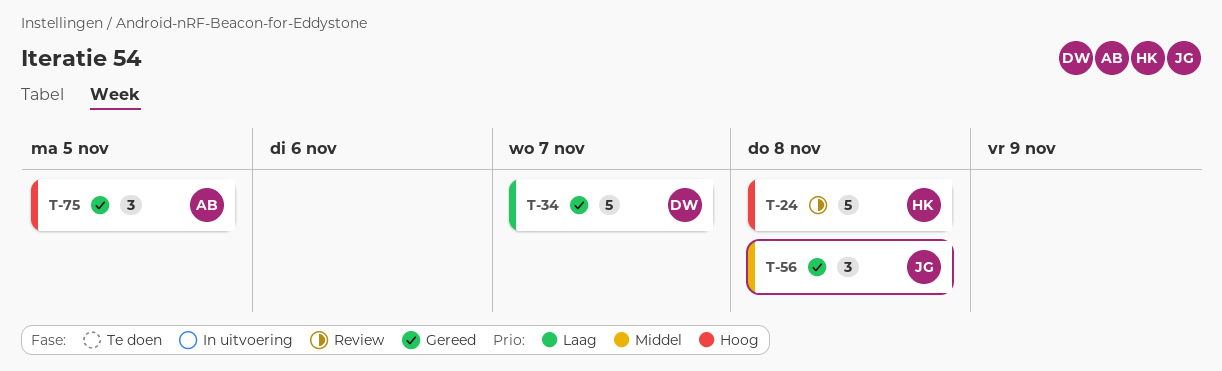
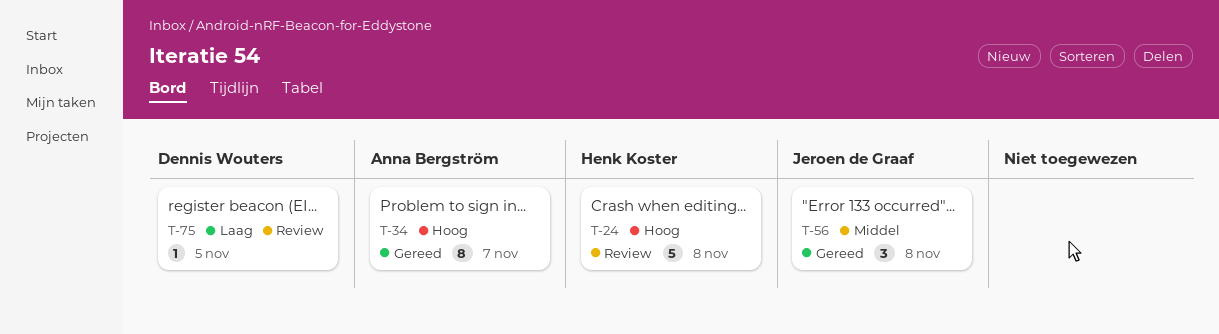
T-34, owner: Dennis Wouters -> Anna Bergström
T-34, priority: Laag -> Hoog
T-34, estimate: 5 -> 8
T-75, status: Gereed -> Review
T-75, owner: Anna Bergström -> Dennis Wouters
T-75, priority: Hoog -> Laag
T-75, estimate: 3 -> 1

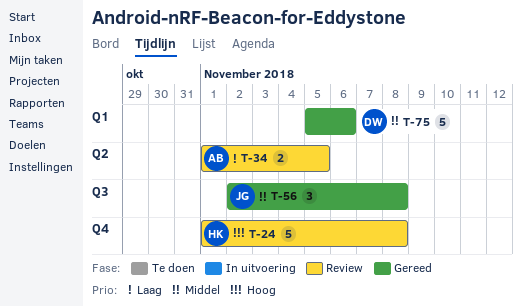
T-34, status: Gereed -> Review
T-34, priority: Hoog -> Laag
T-34, estimate: 8 -> 2
T-34, due: Nov 7 -> Nov 5
T-75, status: Review -> Gereed
T-75, priority: Laag -> Middel
T-75, estimate: 1 -> 5
T-75, due: Nov 5 -> Nov 6

